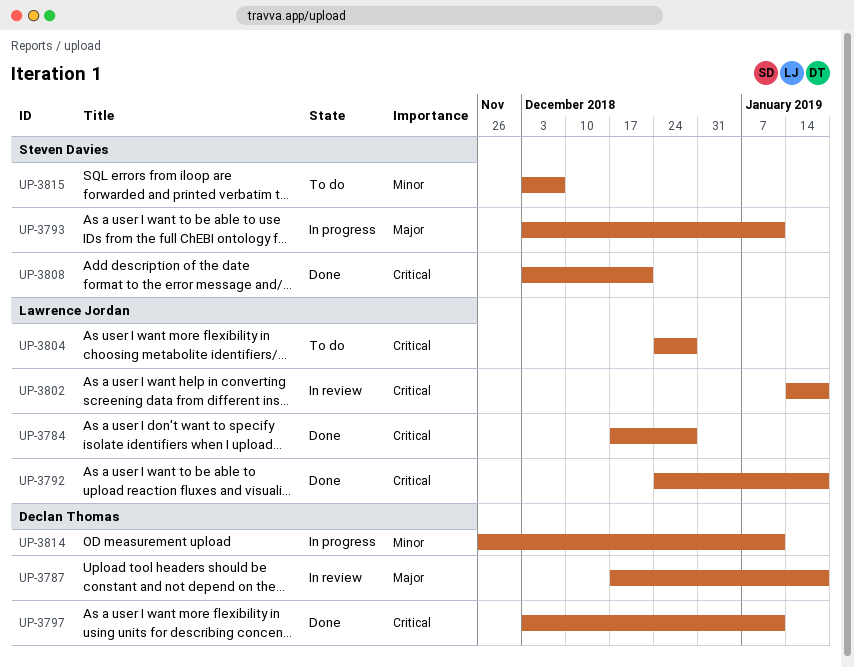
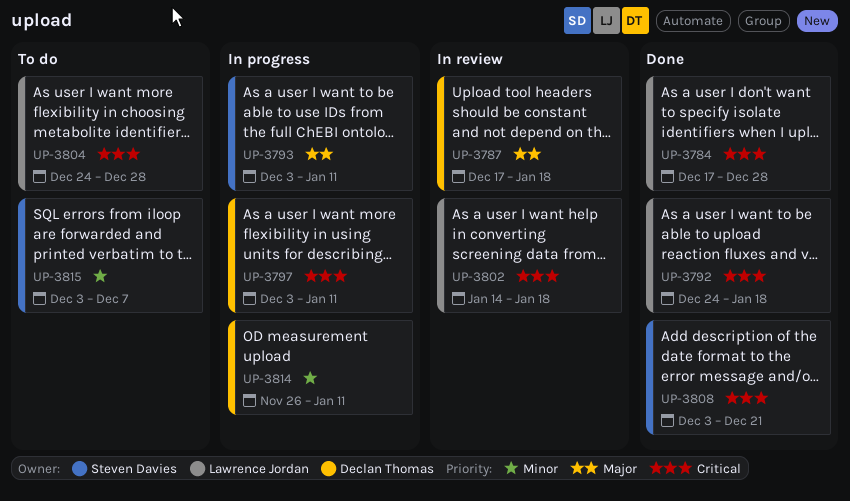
UP-3797, status: Done -> In progress

